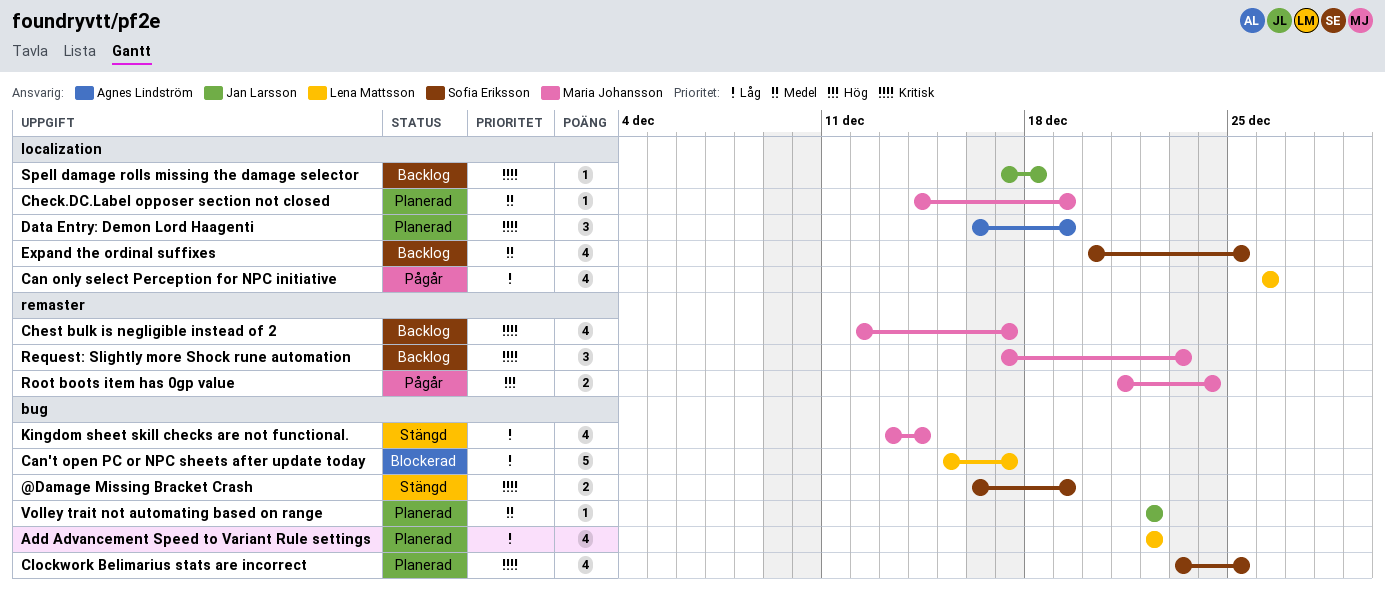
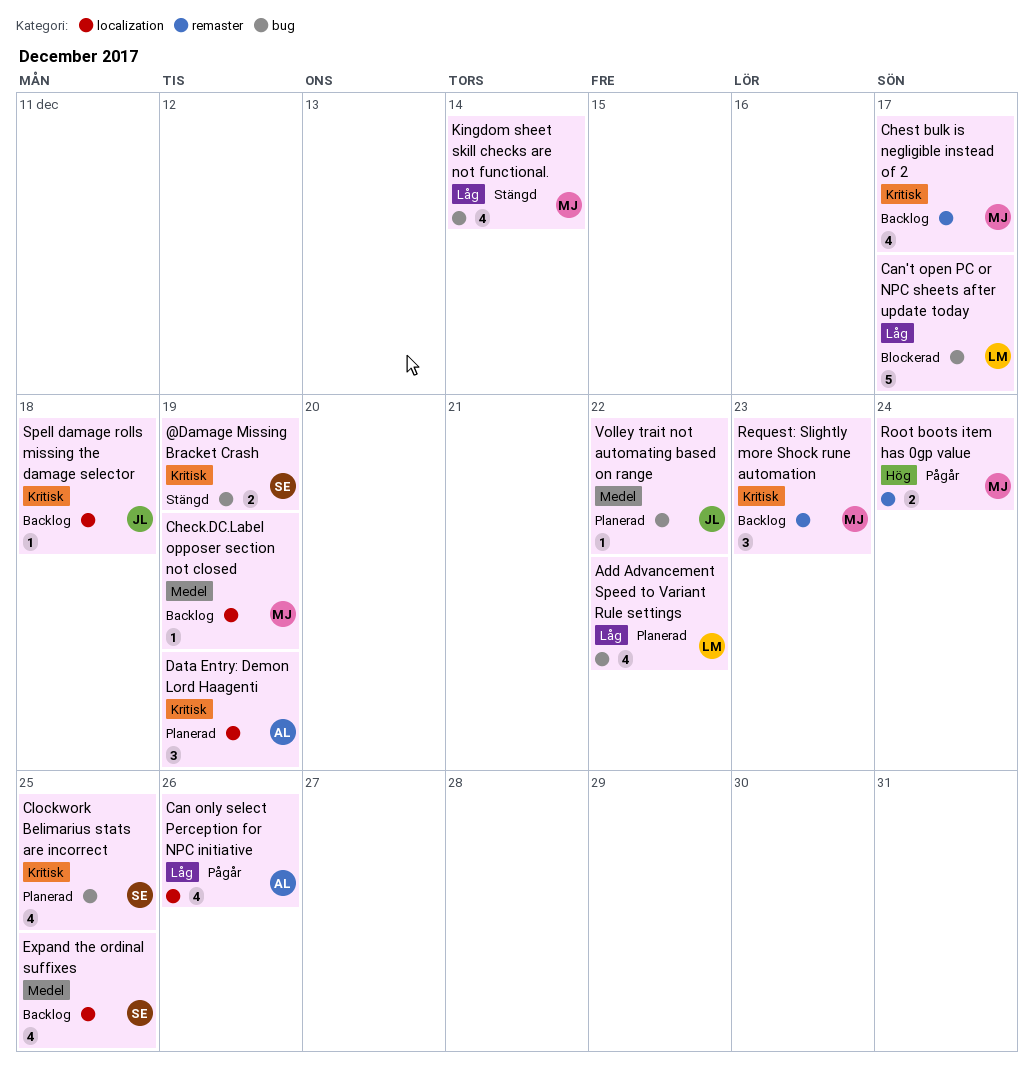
Can only select Perception for NPC initiative, owner: Lena Mattsson -> Agnes Lindström
Check.DC.Label opposer section not closed, status: Planerad -> Backlog

